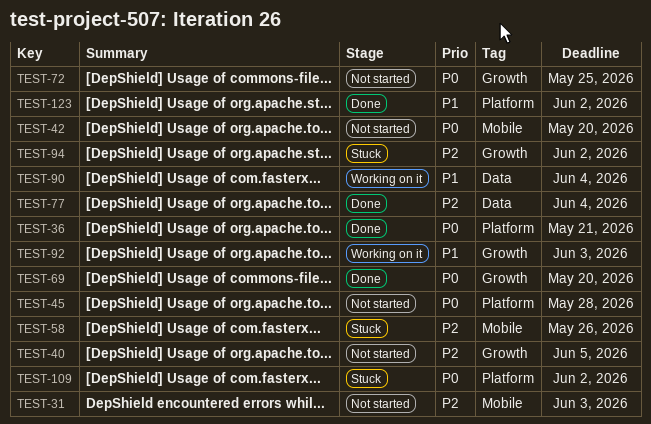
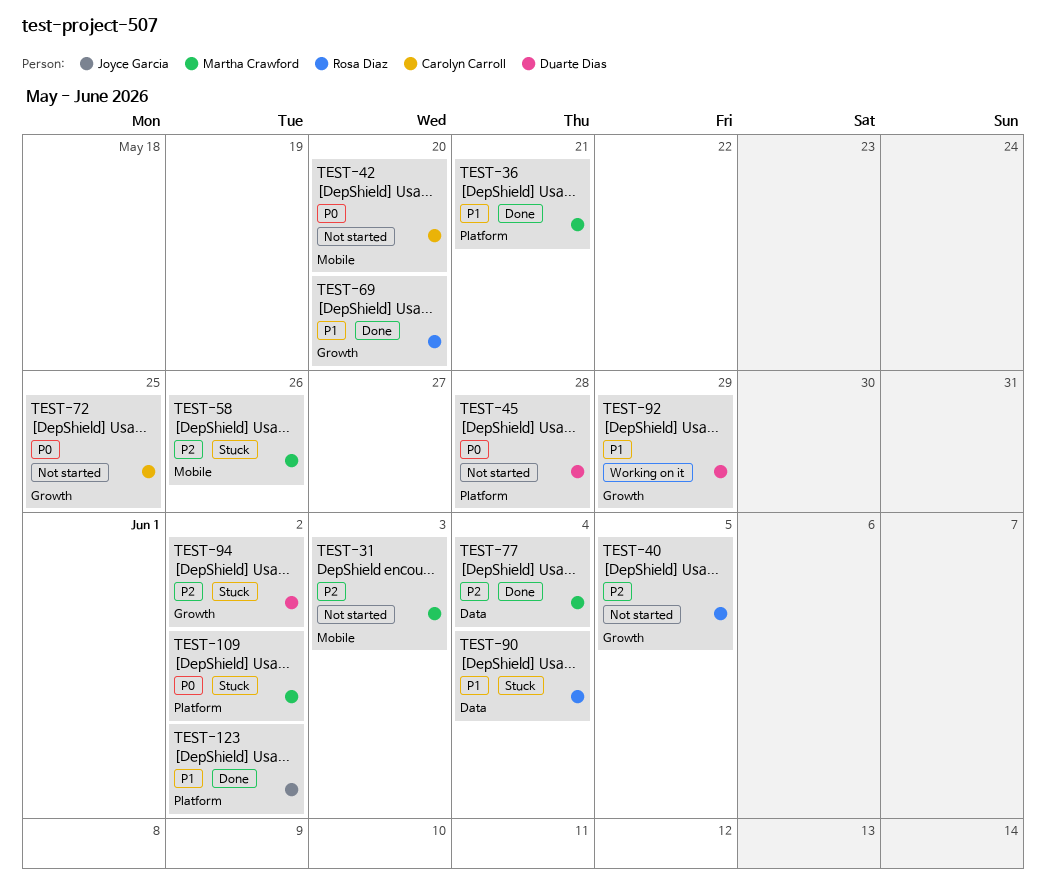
TEST-36, priority: P0 -> P1
TEST-69, priority: P0 -> P1
TEST-90, status: Working on it -> Stuck
TEST-92, due: Jun 3 -> May 29

